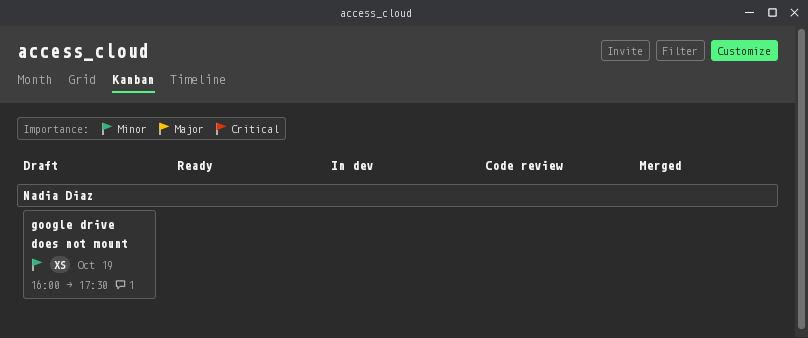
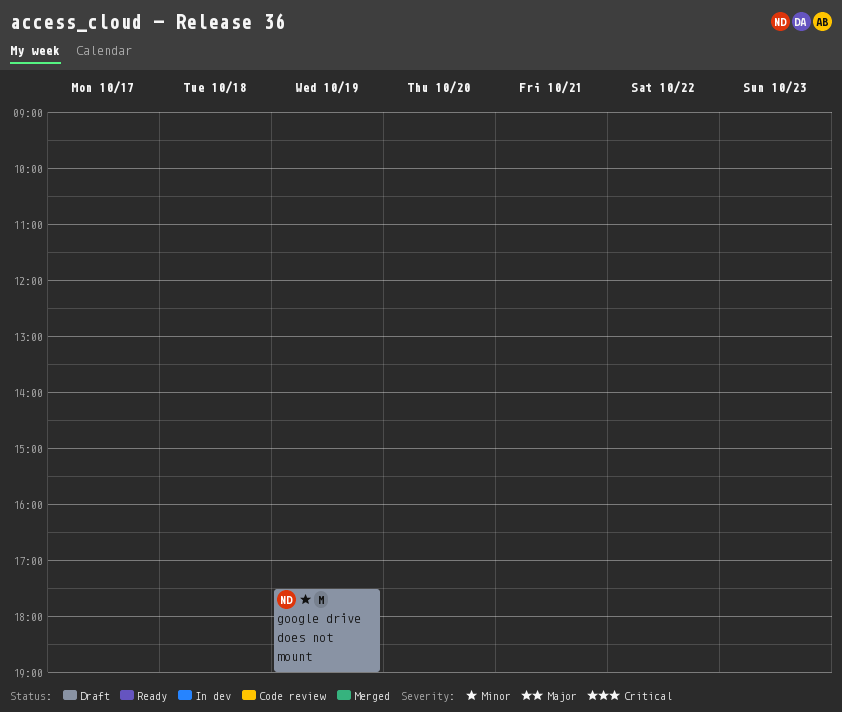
google drive does not mount, estimate: XS -> M
google drive does not mount, begins: 16:00 -> 17:30
google drive does not mount, ends: 17:30 -> 19:00

